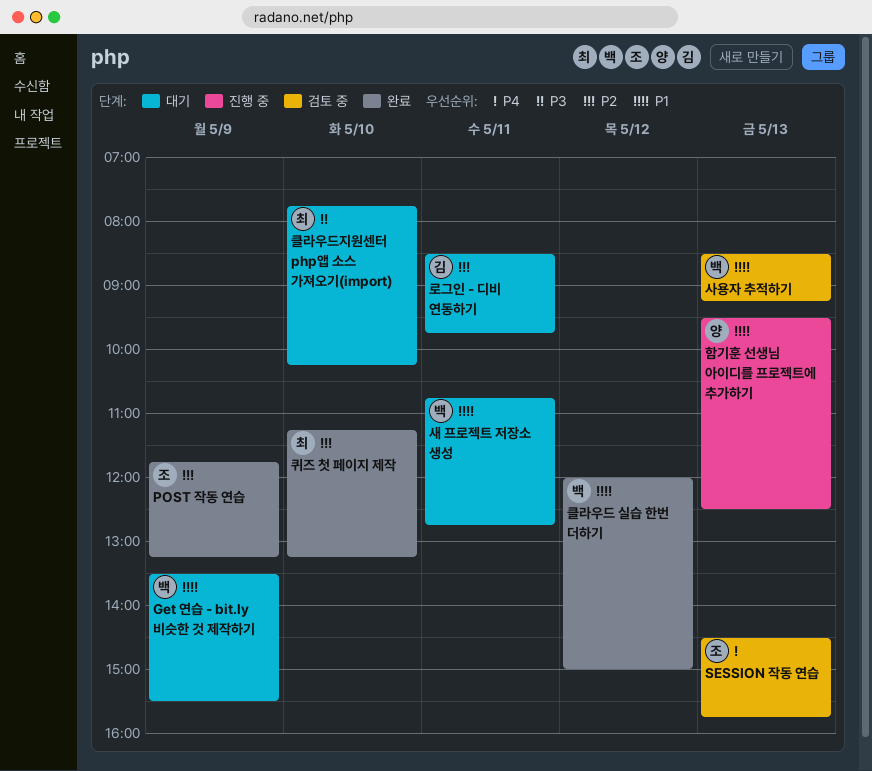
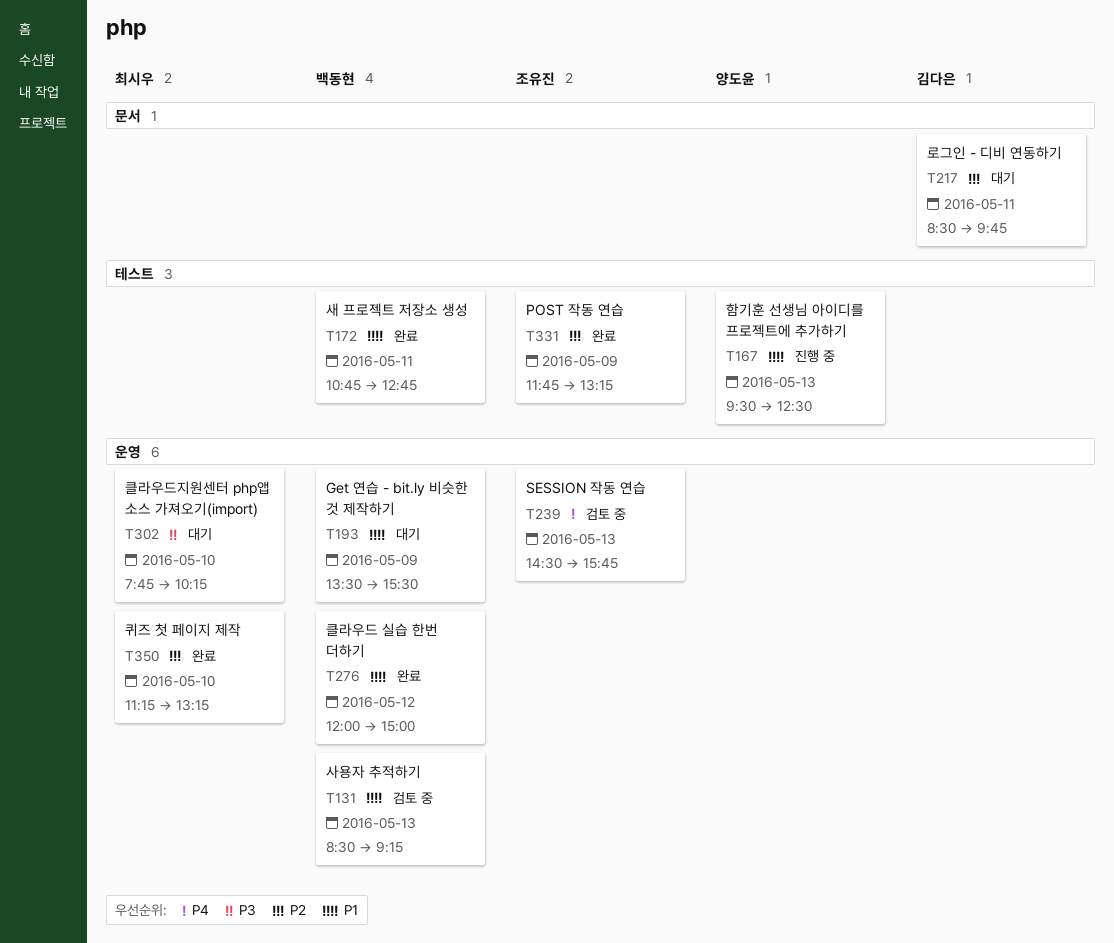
새 프로젝트 저장소 생성, status: 대기 -> 완료

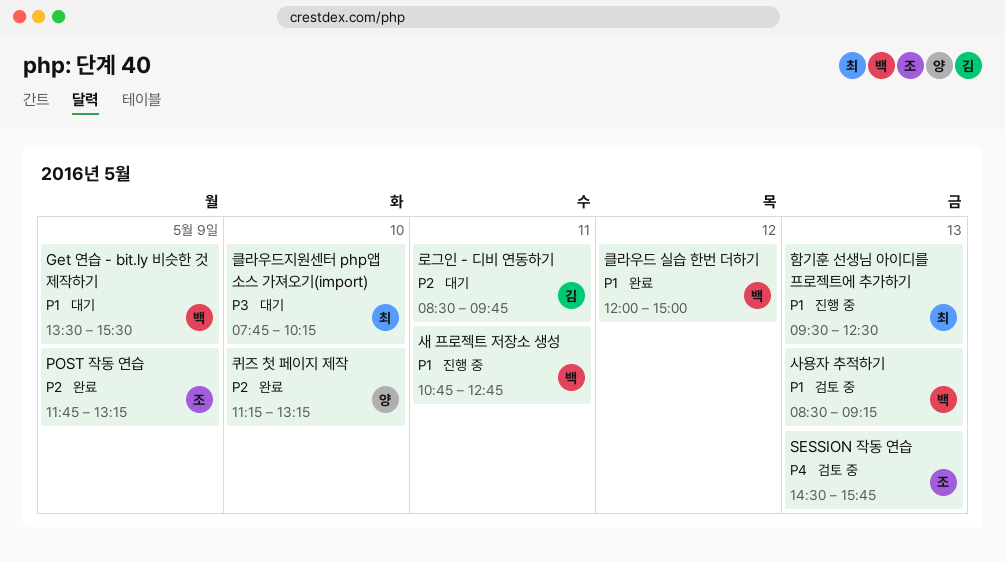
새 프로젝트 저장소 생성, status: 완료 -> 진행 중
퀴즈 첫 페이지 제작, owner: 최시우 -> 양도윤
함기훈 선생님 아이디를 프로젝트에 추가하기, owner: 양도윤 -> 최시우

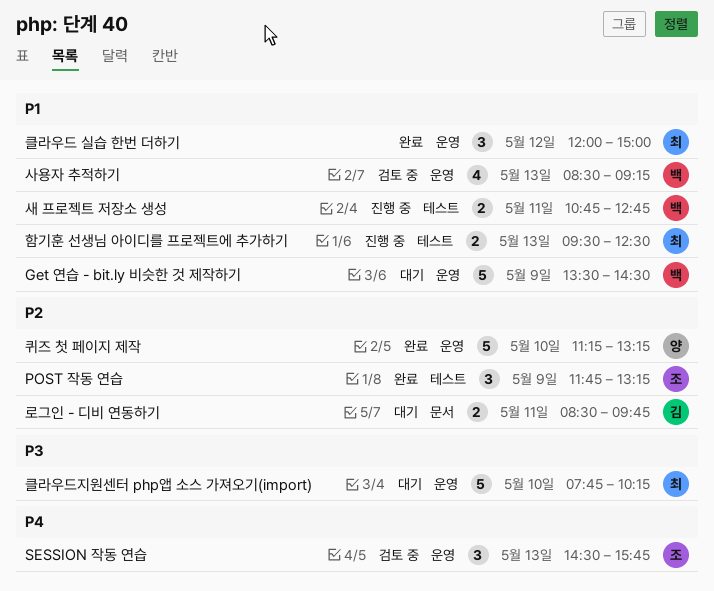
Get 연습 - bit.ly 비슷한 것 제작하기, ends: 15:30 -> 14:30
클라우드 실습 한번 더하기, owner: 백 -> 최

